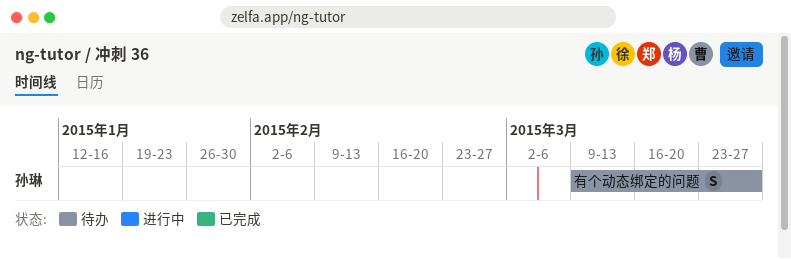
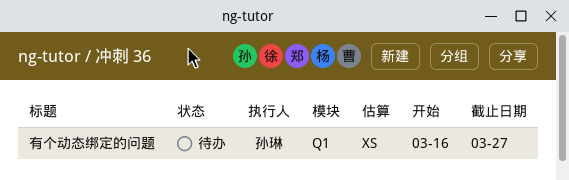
有个动态绑定的问题, estimate: S -> XS
有个动态绑定的问题, start: Mar 9 -> Mar 16

